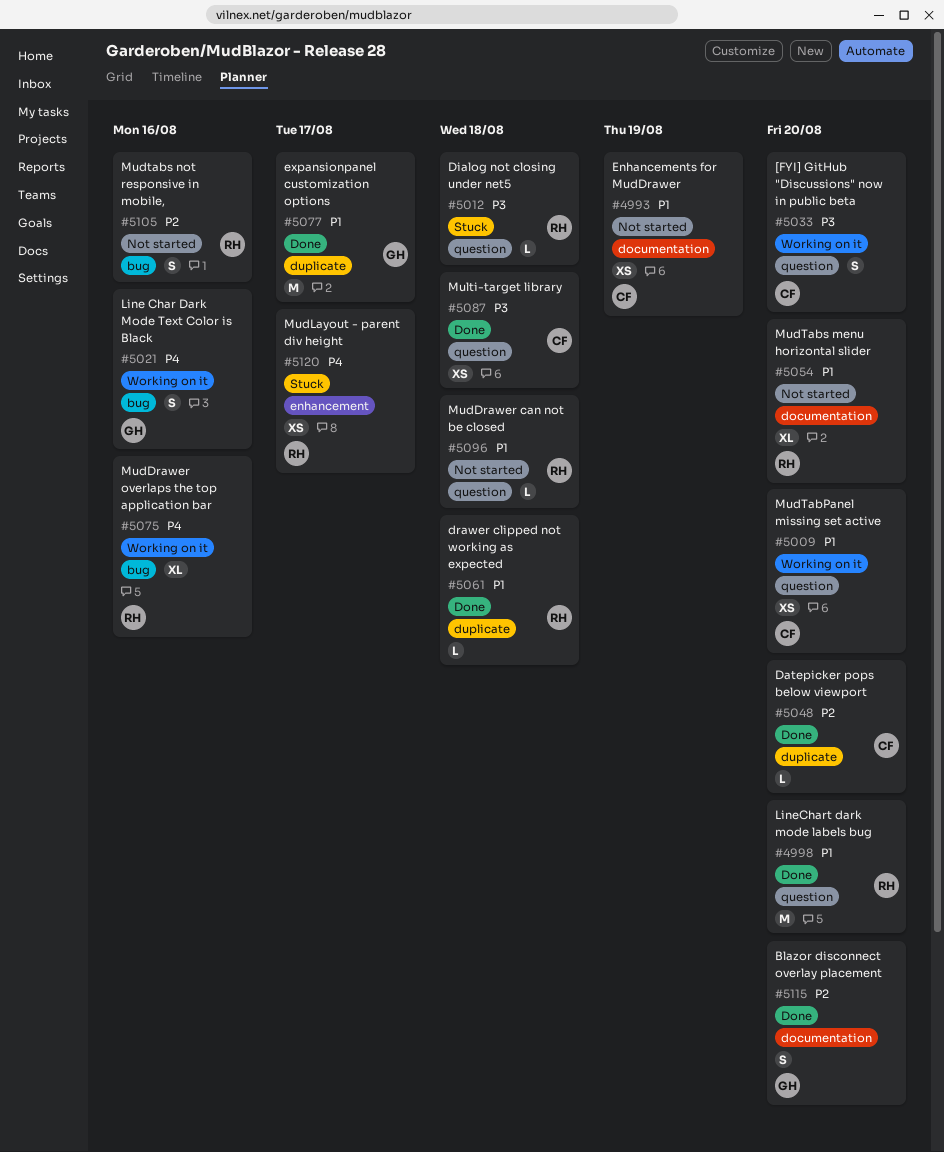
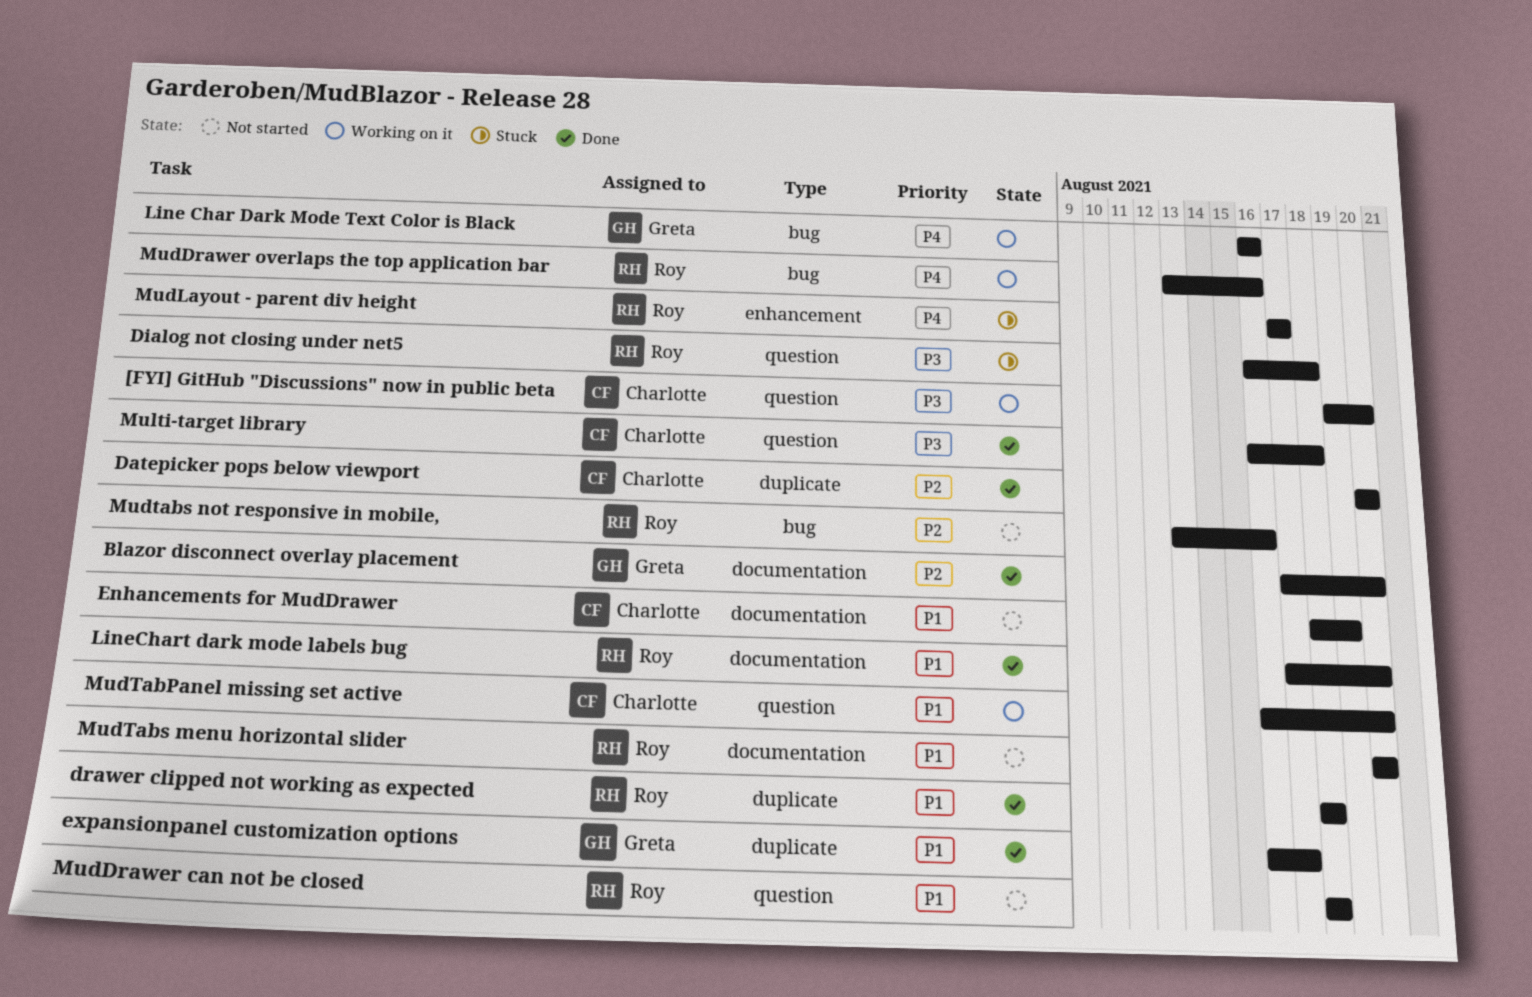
LineChart dark mode labels bug, label: question -> documentation

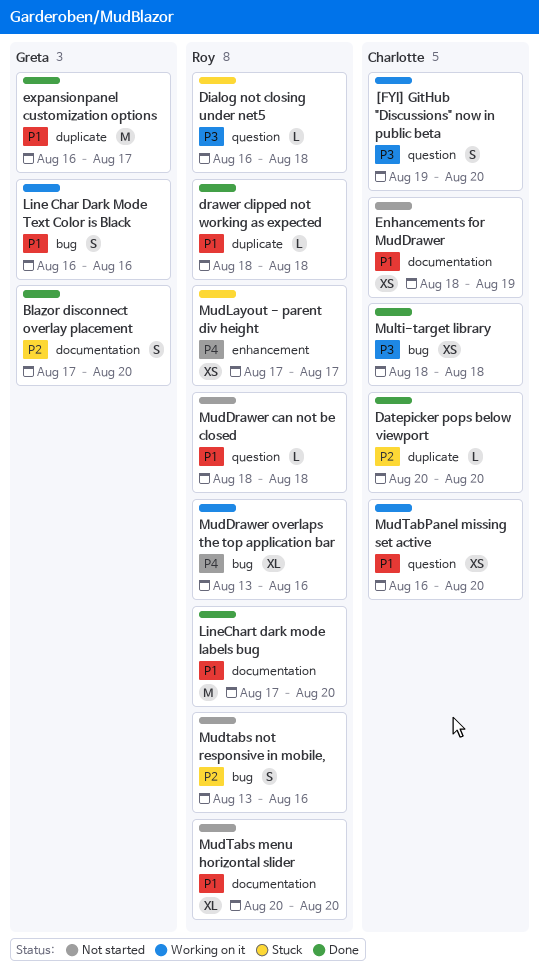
Line Char Dark Mode Text Color is Black, priority: P4 -> P1
Multi-target library, label: question -> bug
Multi-target library, start: Aug 16 -> Aug 18

